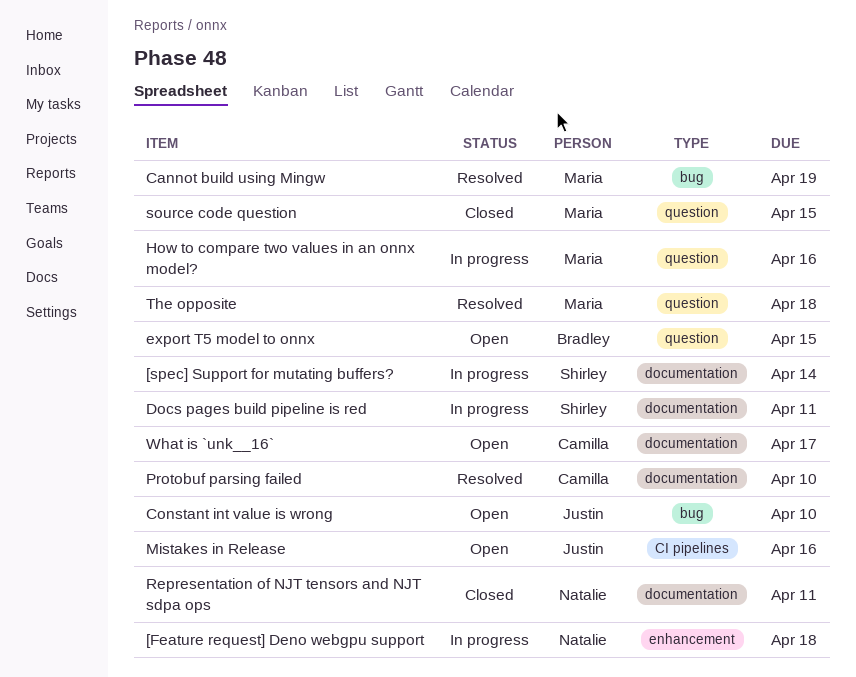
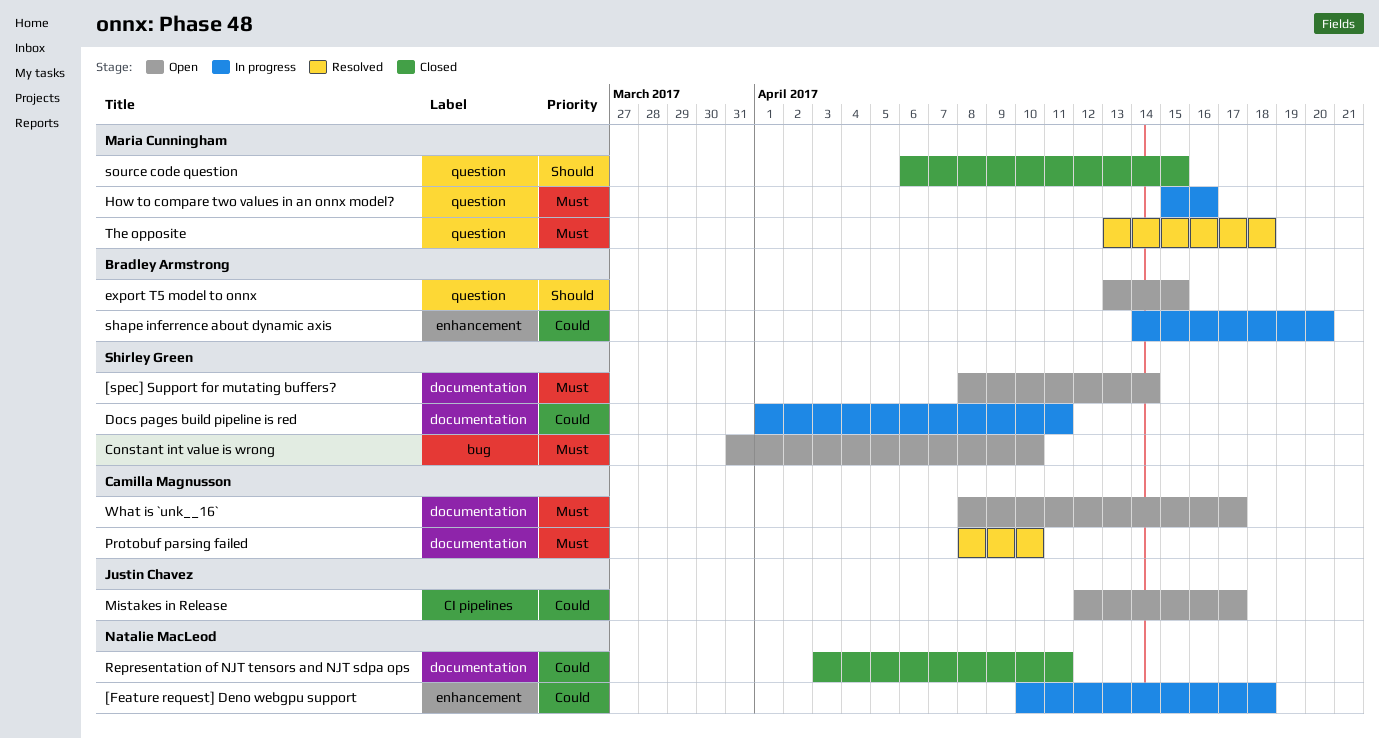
[spec] Support for mutating buffers?, status: In progress -> Open
Cannot build using Mingw: present -> none
Constant int value is wrong, owner: Justin Chavez -> Shirley Green
Mistakes in Release, due: Apr 16 -> Apr 17
shape inferrence about dynamic axis: none -> present

